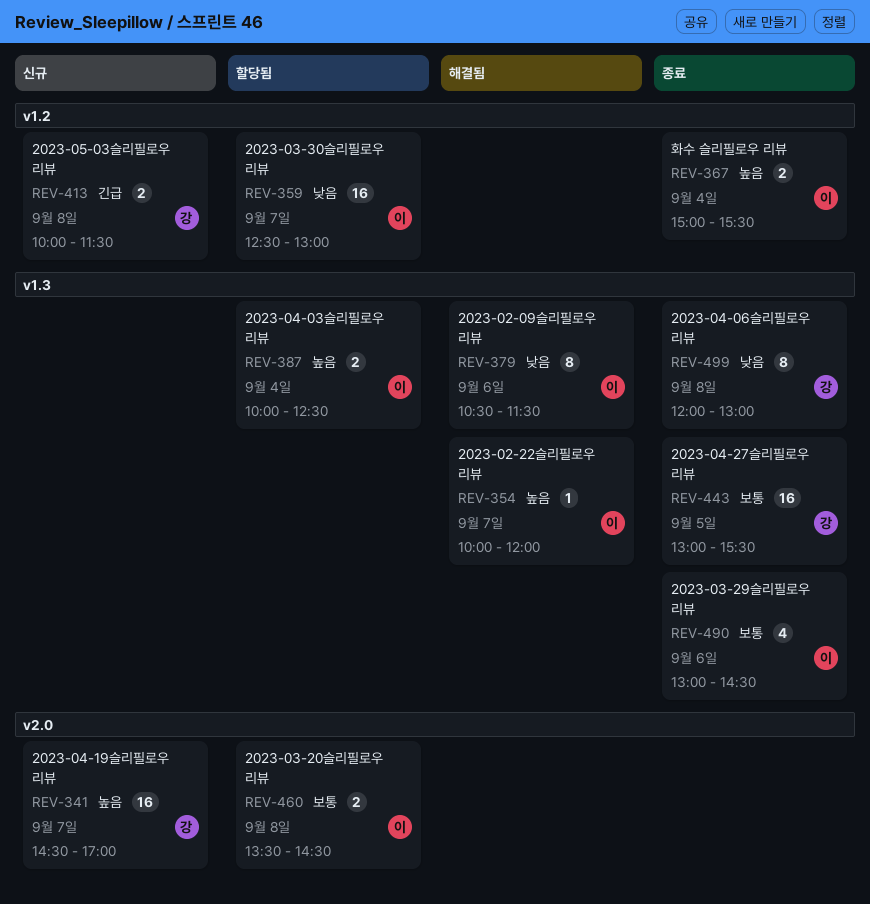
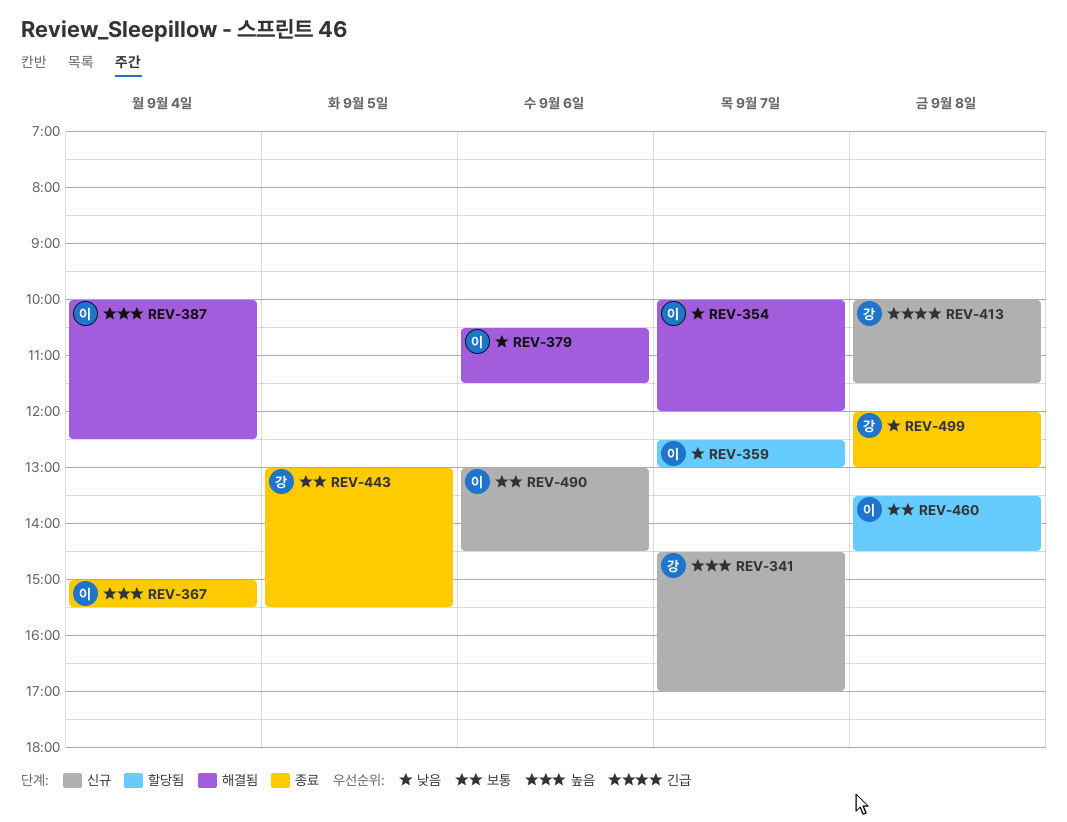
REV-354, priority: 높음 -> 낮음
REV-387, status: 할당됨 -> 해결됨
REV-490, status: 종료 -> 신규

